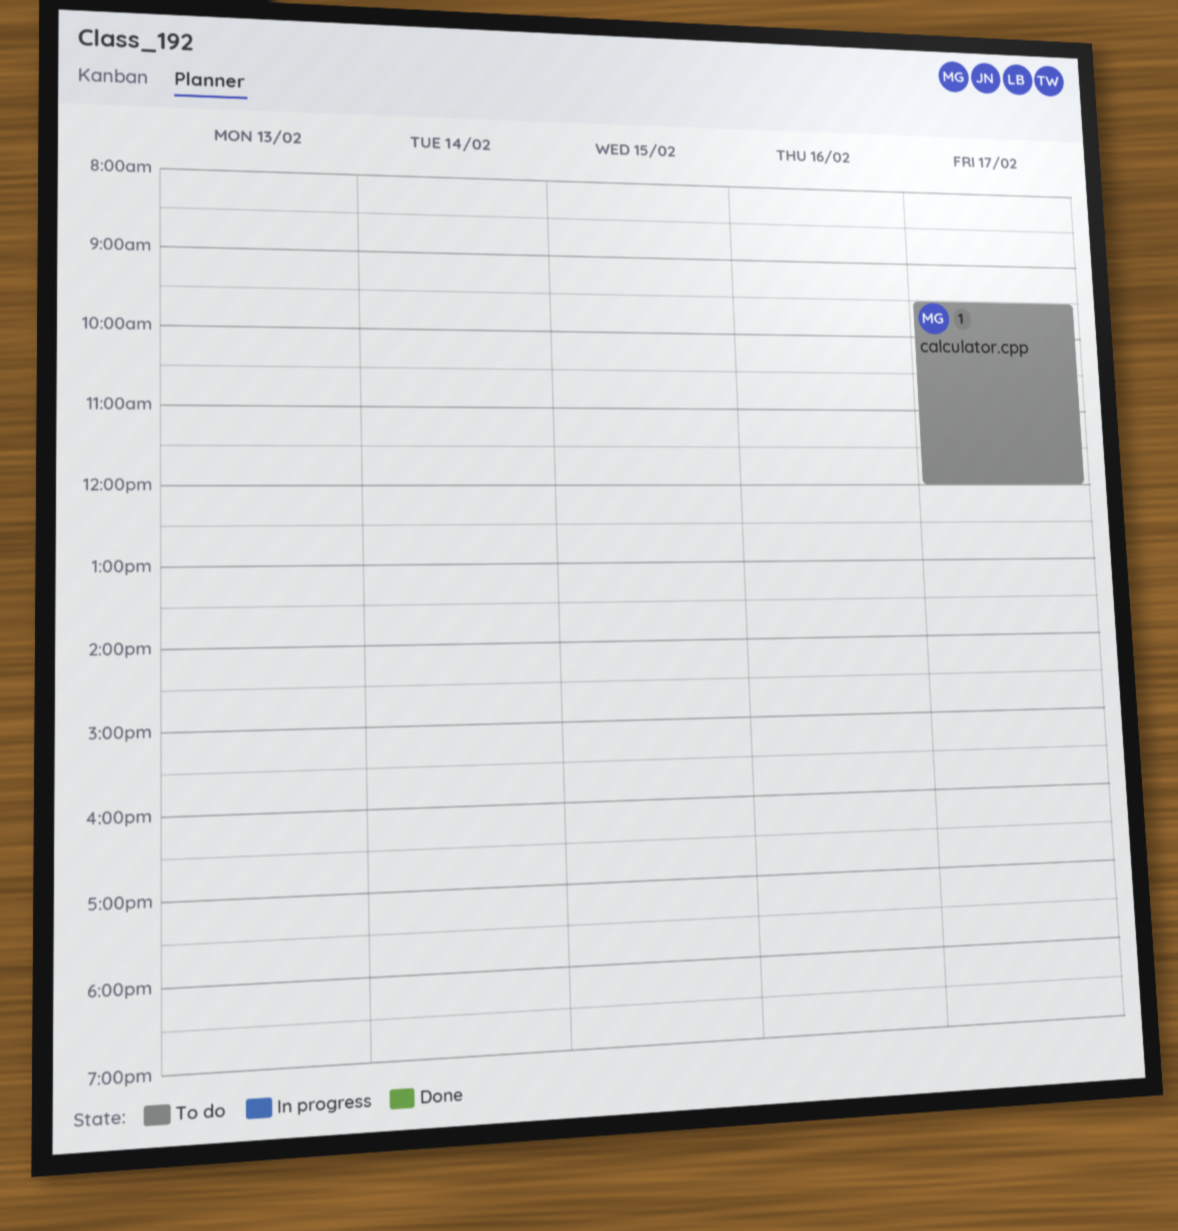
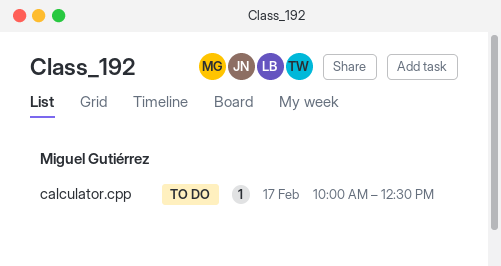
calculator.cpp, begins: 09:30 -> 10:00
calculator.cpp, ends: 12:00 -> 12:30

